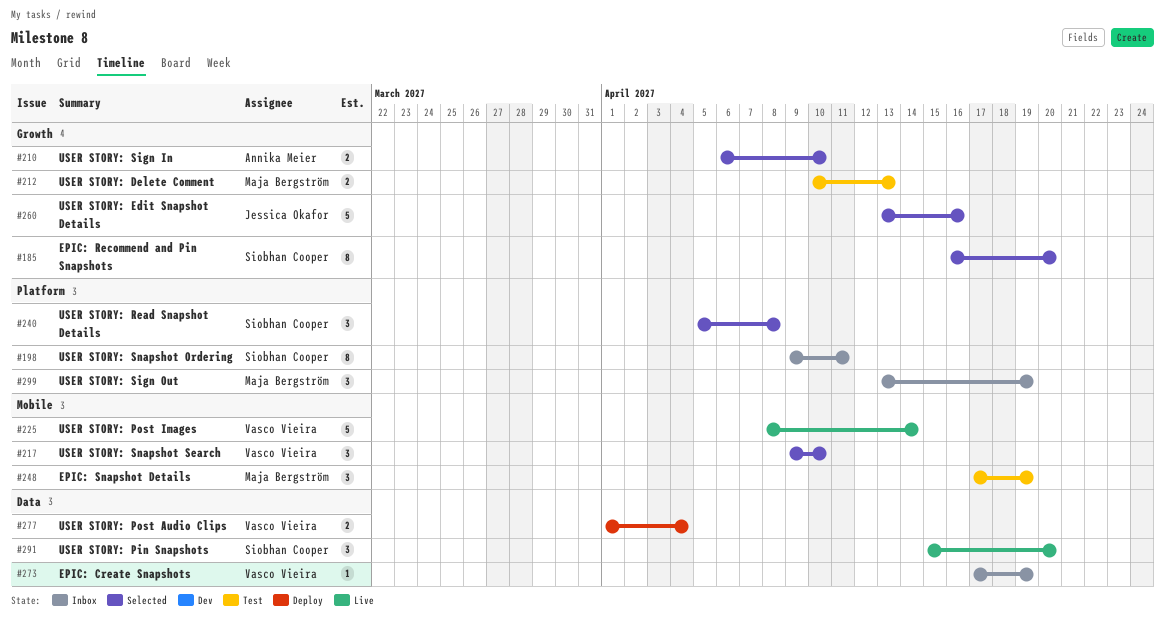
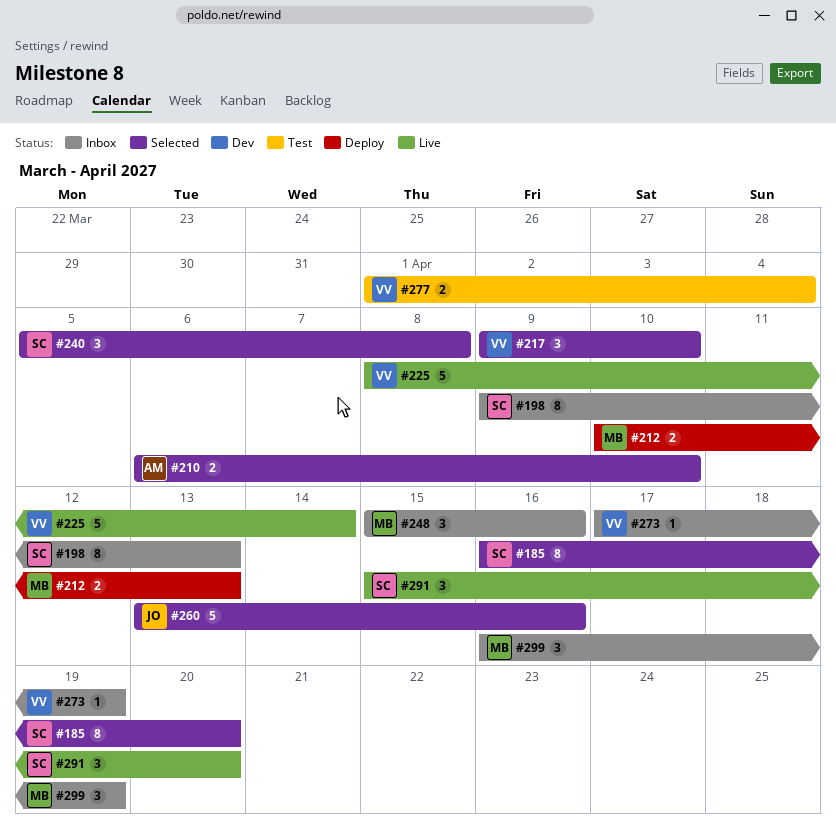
#198, due: Apr 11 -> Apr 13
#212, status: Test -> Deploy
#248, status: Test -> Inbox
#248, start: Apr 17 -> Apr 15
#248, due: Apr 19 -> Apr 16
#277, status: Deploy -> Test
#299, start: Apr 13 -> Apr 16

